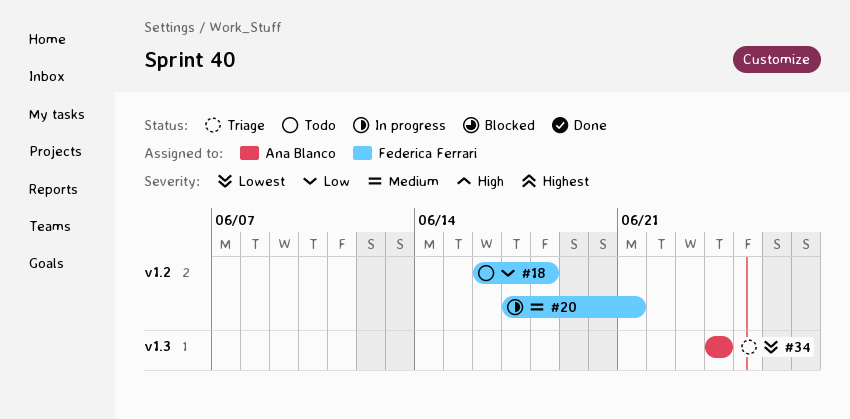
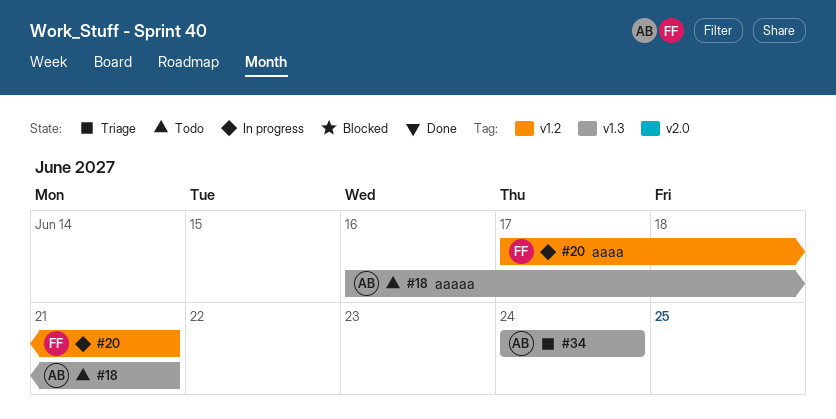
#18, owner: Federica Ferrari -> Ana Blanco
#18, label: v1.2 -> v1.3
#18, due: Jun 18 -> Jun 21

